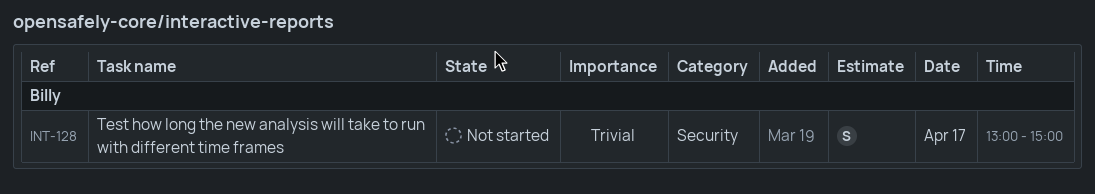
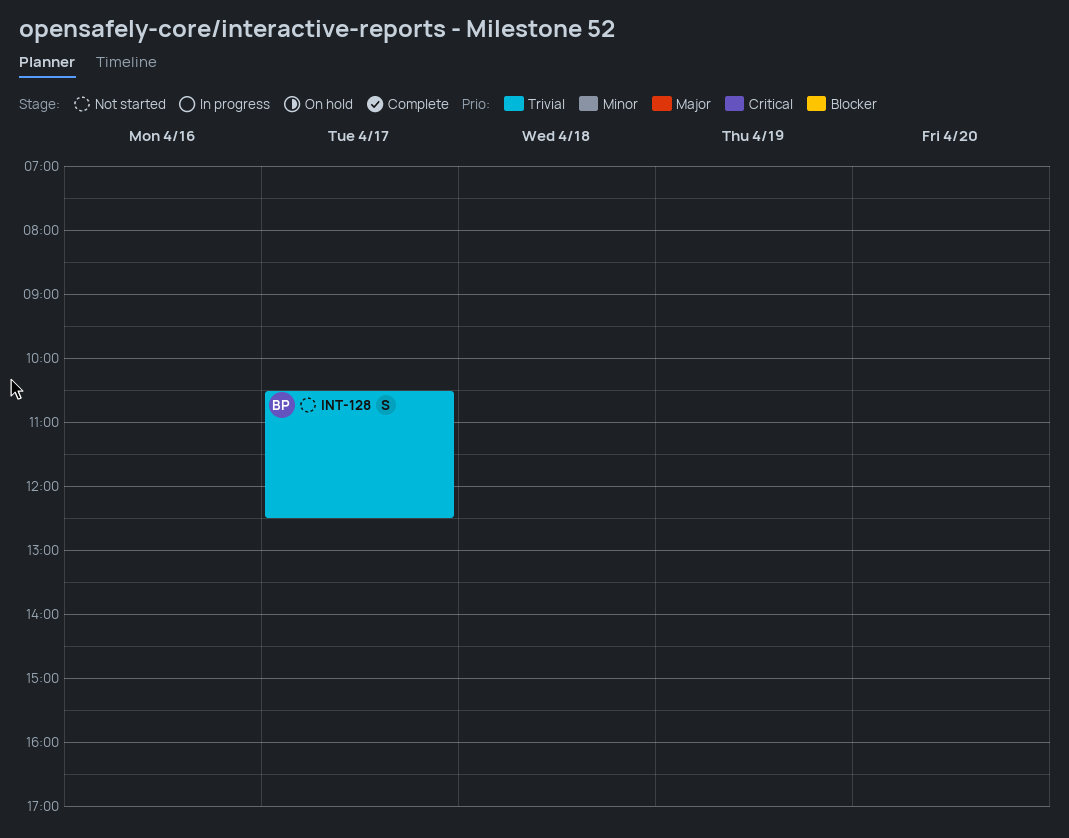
INT-128, begins: 13:00 -> 10:30
INT-128, ends: 15:00 -> 12:30

